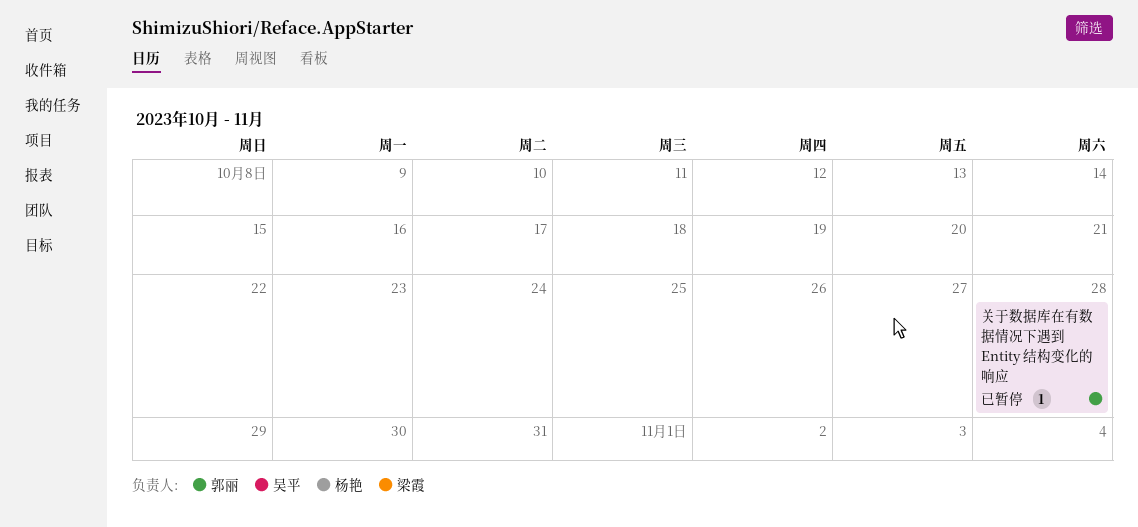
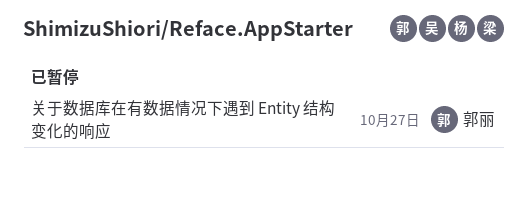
关于数据库在有数据情况下遇到 Entity 结构变化的响应, due: Oct 28 -> Oct 27

